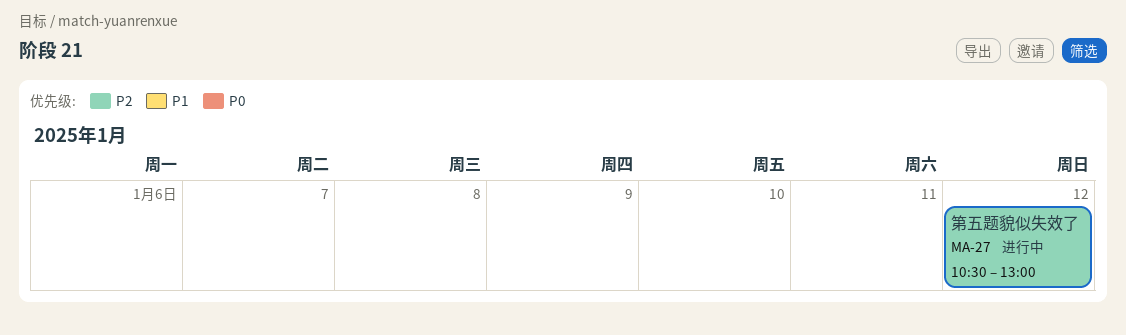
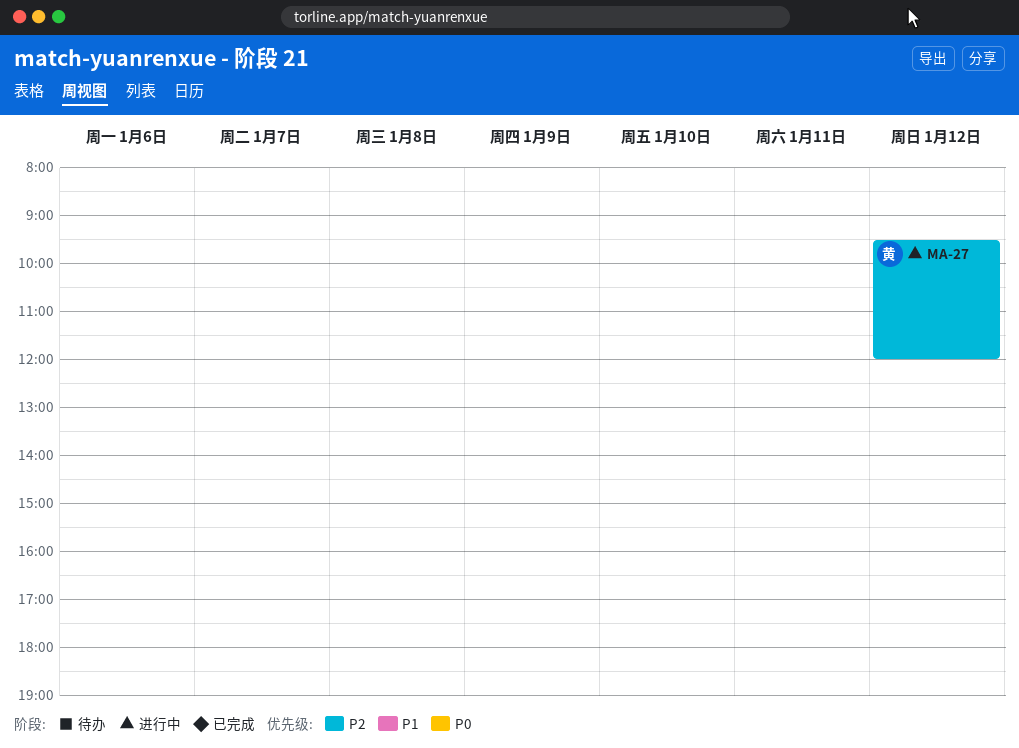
MA-27, begins: 10:30 -> 09:30
MA-27, ends: 13:00 -> 12:00

